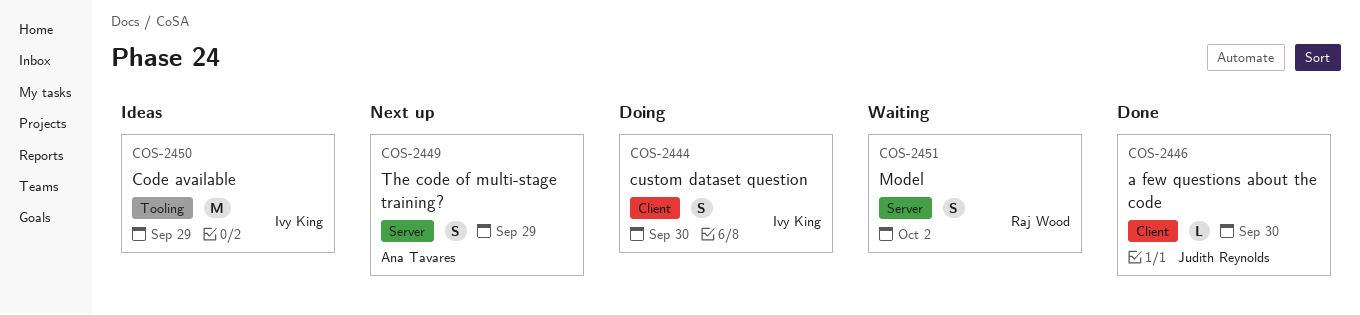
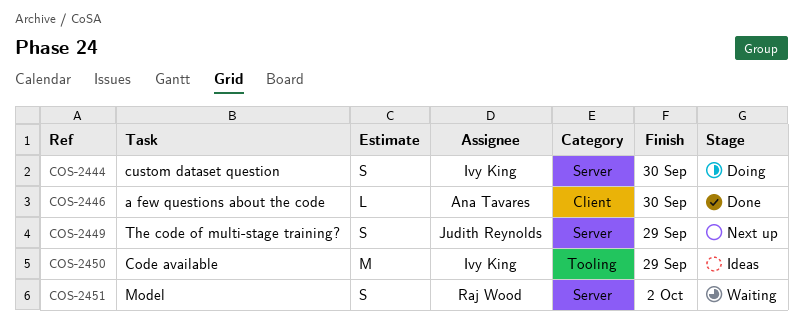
COS-2444, label: Client -> Server
COS-2446, owner: Judith Reynolds -> Ana Tavares
COS-2449, owner: Ana Tavares -> Judith Reynolds

